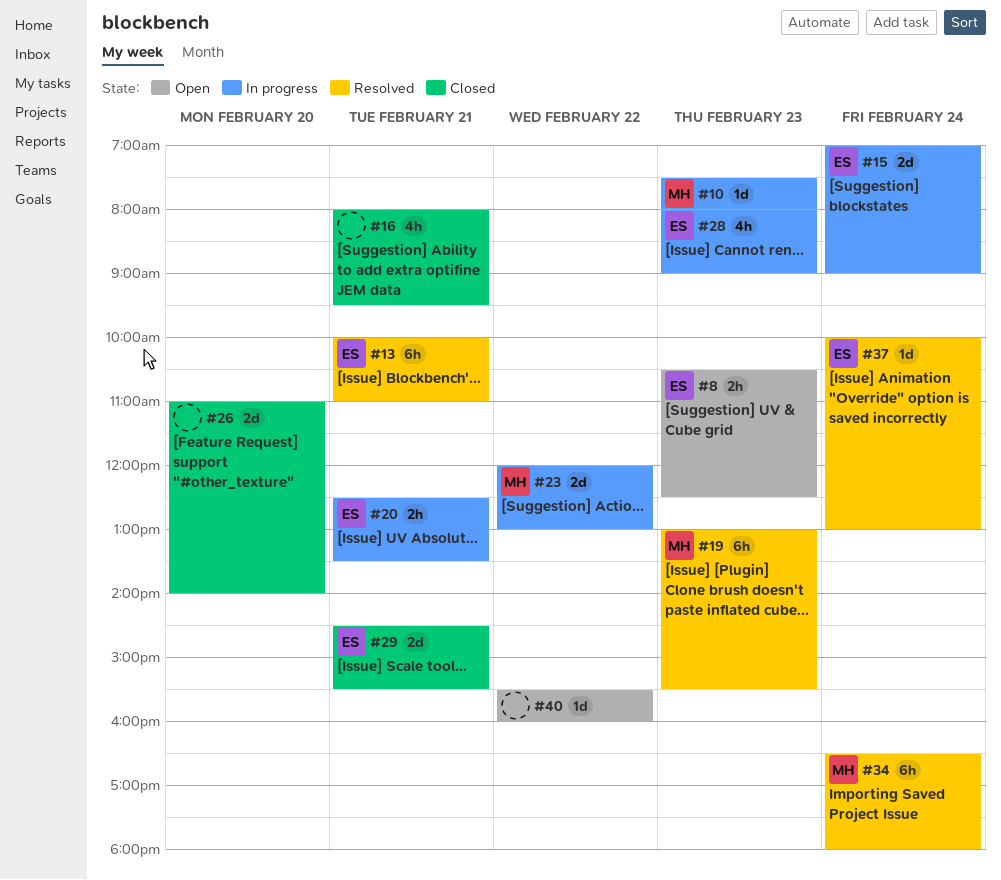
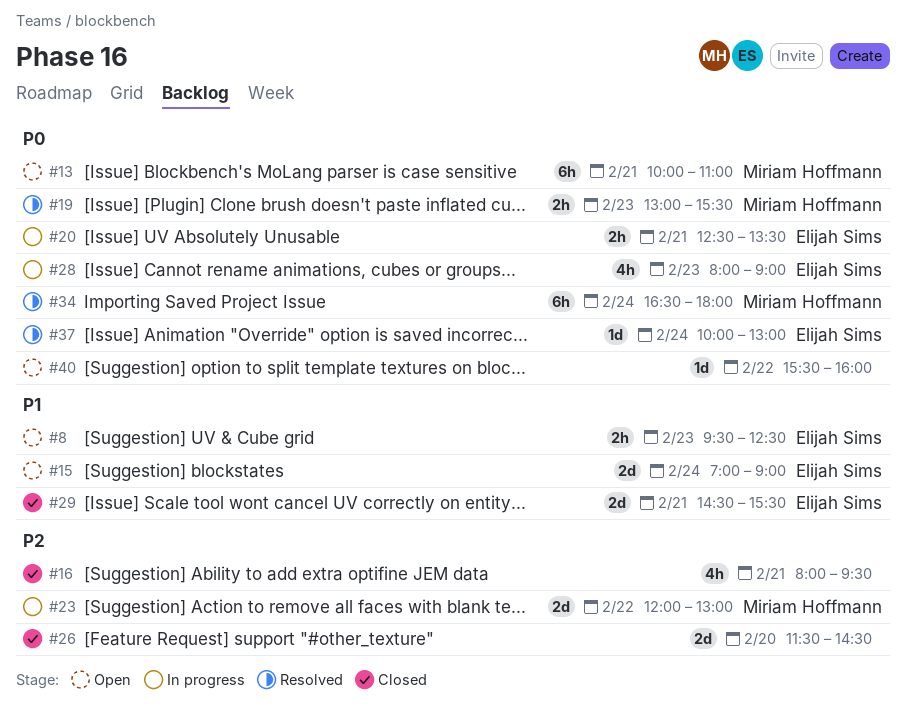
#8, begins: 10:30 -> 09:30
#10: present -> none
#13, status: Resolved -> Open
#13, owner: Elijah Sims -> Miriam Hoffmann
#15, status: In progress -> Open
#19, estimate: 6h -> 2h
#26, begins: 11:00 -> 11:30
#26, ends: 14:00 -> 14:30

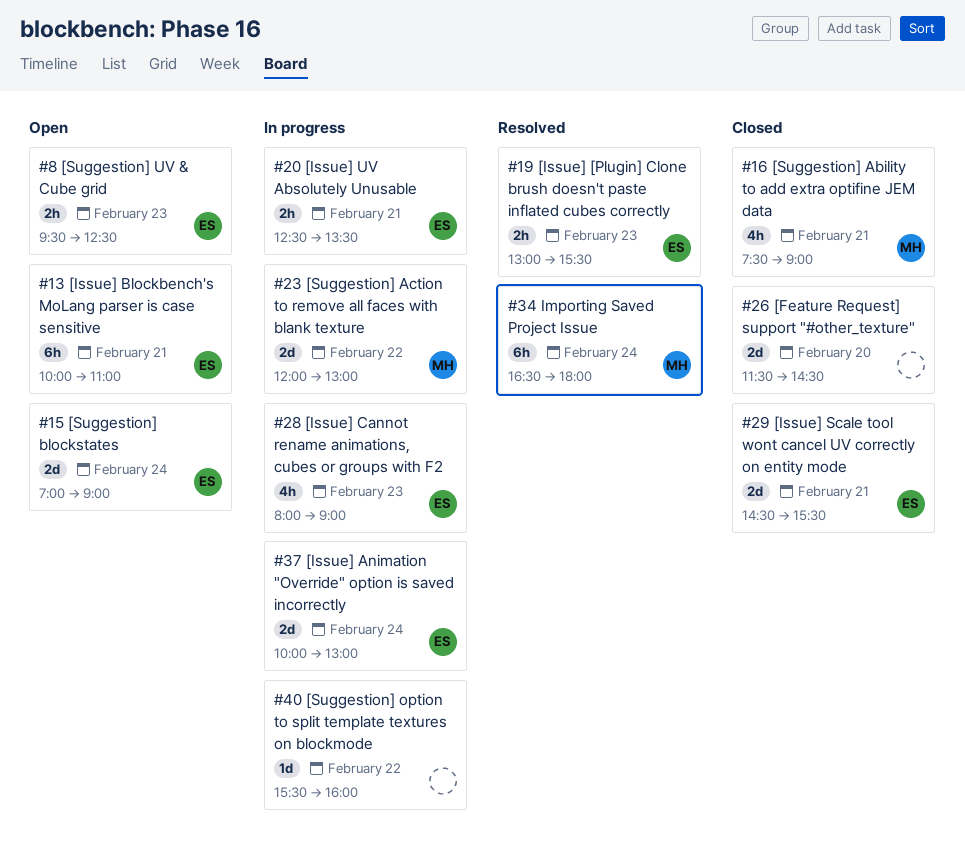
#13, owner: Miriam Hoffmann -> Elijah Sims
#16, owner: none -> Miriam Hoffmann
#16, begins: 08:00 -> 07:30
#16, ends: 09:30 -> 09:00
#19, owner: Miriam Hoffmann -> Elijah Sims
#37, status: Resolved -> In progress
#37, estimate: 1d -> 2d
#40, status: Open -> In progress

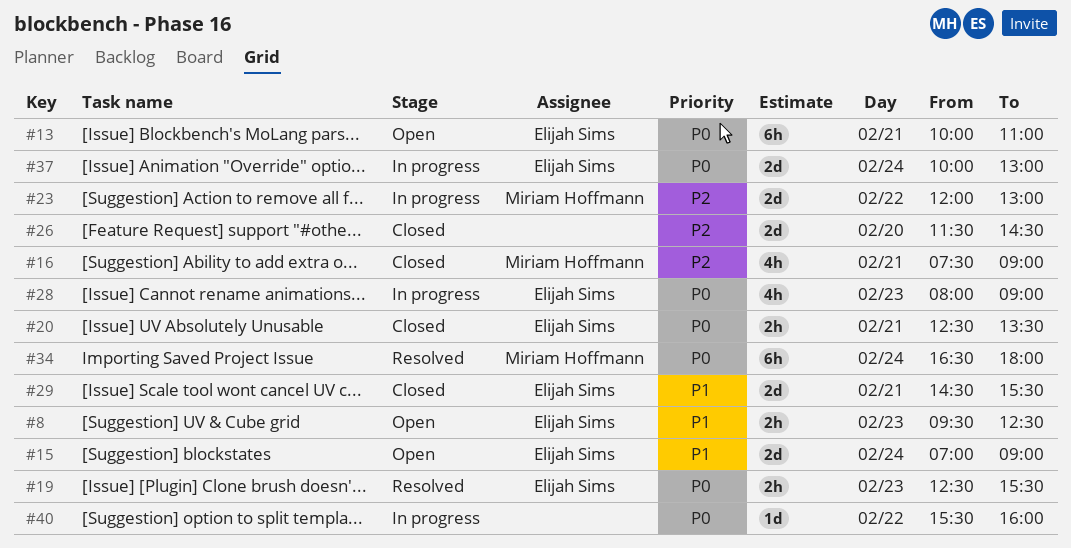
#19, begins: 13:00 -> 12:30
#20, status: In progress -> Closed

